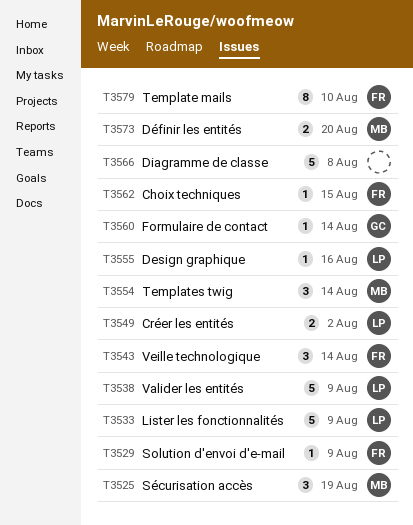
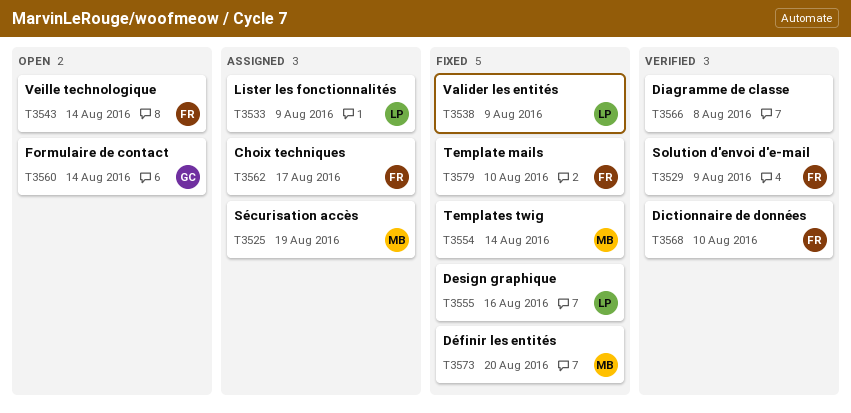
T3549: present -> none
T3562, due: Aug 15 -> Aug 17
T3568: none -> present

